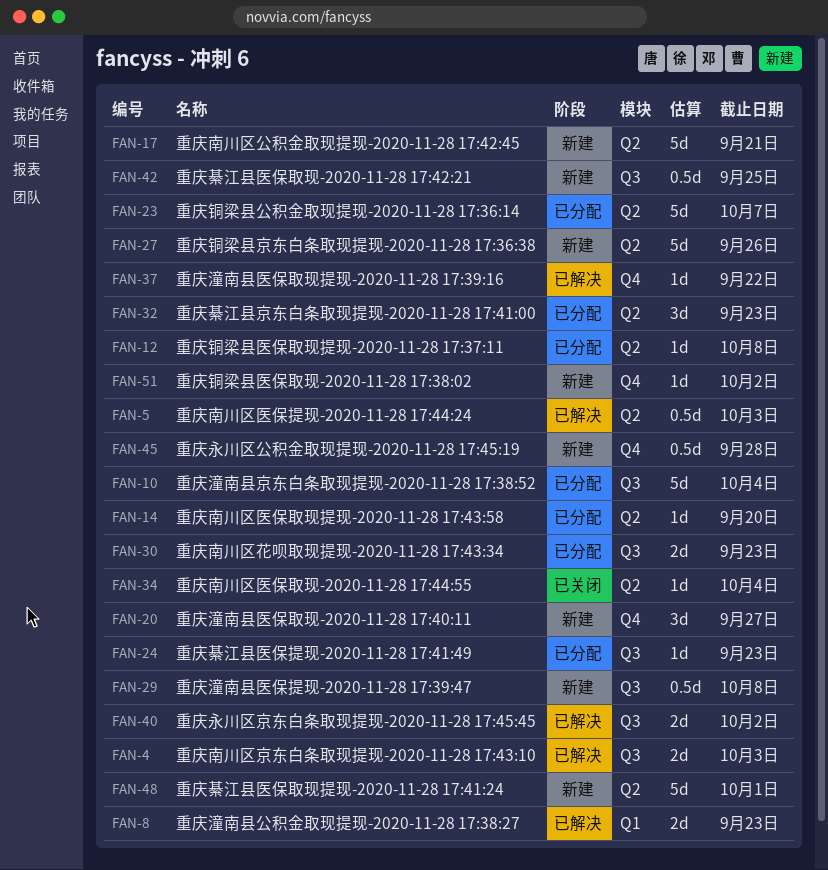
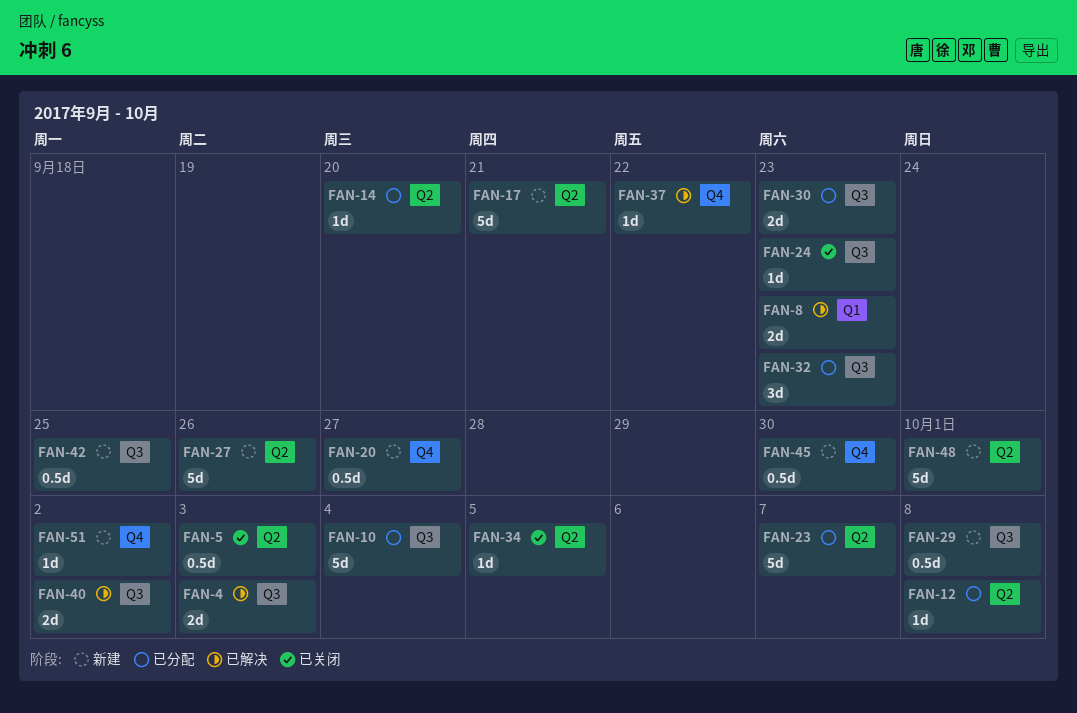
FAN-5, status: 已解决 -> 已关闭
FAN-20, estimate: 3d -> 0.5d
FAN-24, status: 已分配 -> 已关闭
FAN-32, label: Q2 -> Q3
FAN-34, due: Oct 4 -> Oct 5
FAN-45, due: Sep 28 -> Sep 30

